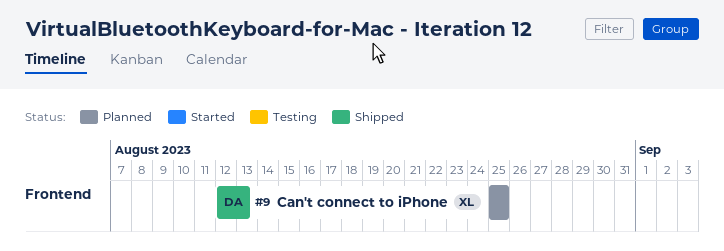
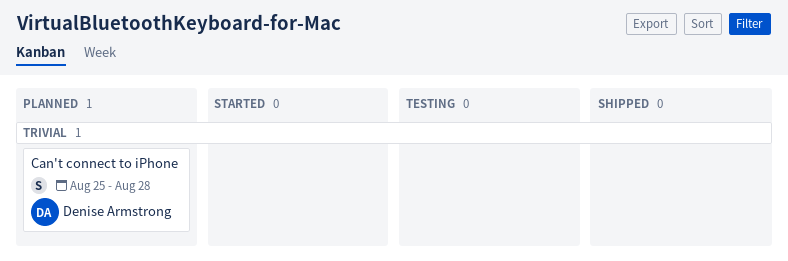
Can't connect to iPhone, estimate: XL -> S
Can't connect to iPhone, due: Aug 25 -> Aug 28

